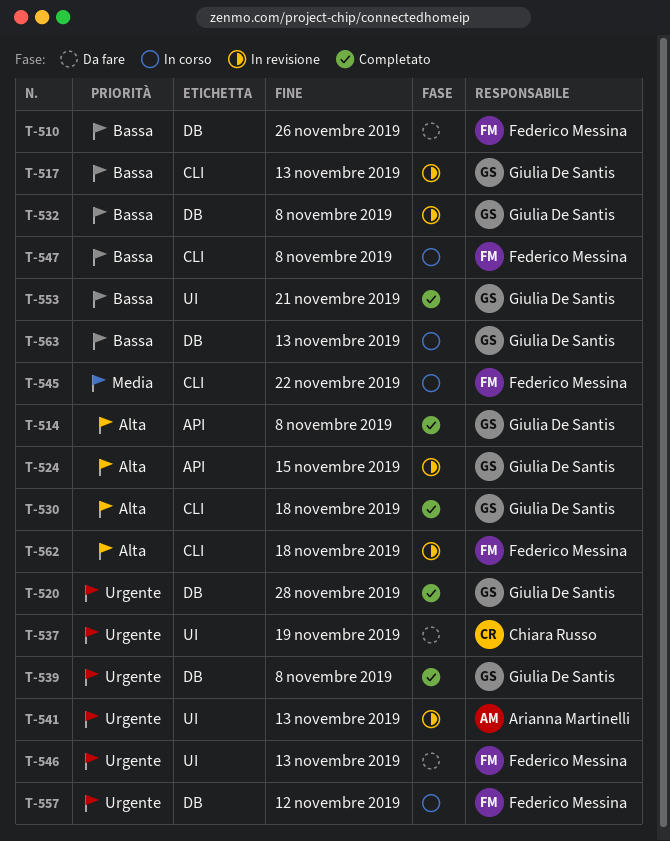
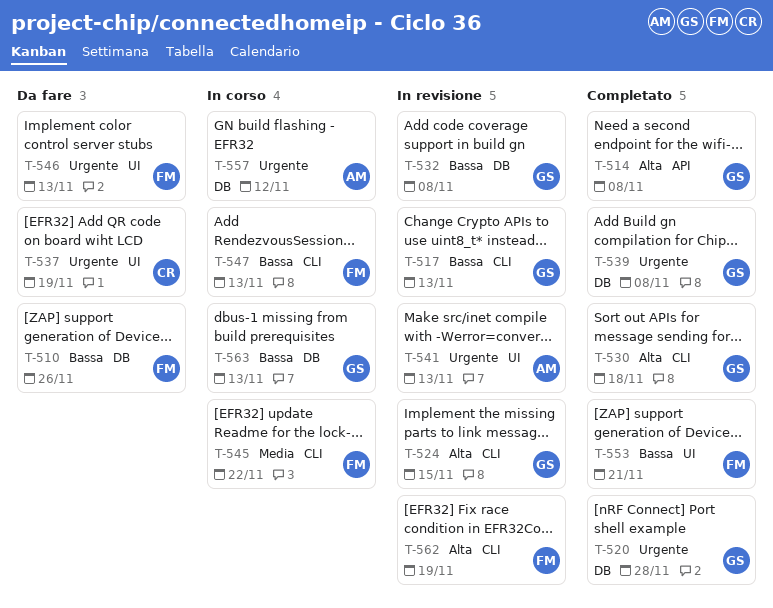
T-524, label: API -> CLI
T-547, due: Nov 8 -> Nov 13
T-553, owner: Giulia De Santis -> Federico Messina
T-557, owner: Federico Messina -> Arianna Martinelli
T-562, due: Nov 18 -> Nov 19

